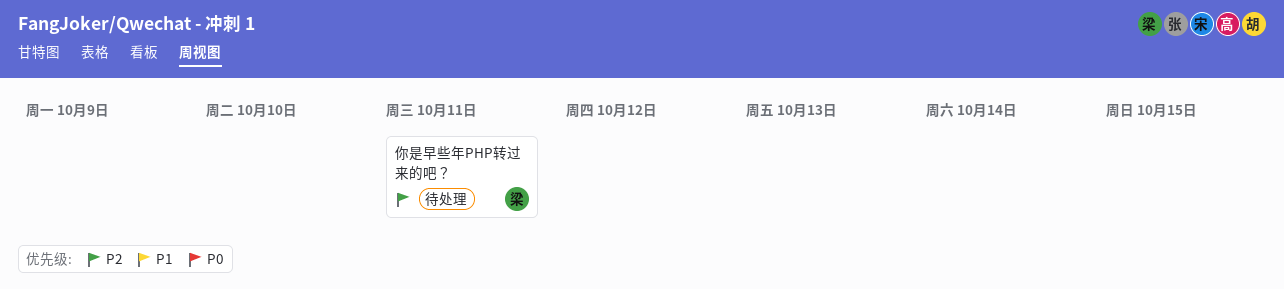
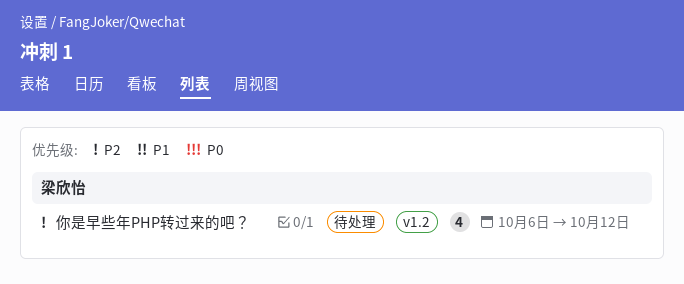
你是早些年PHP转过来的吧？, due: Oct 11 -> Oct 12

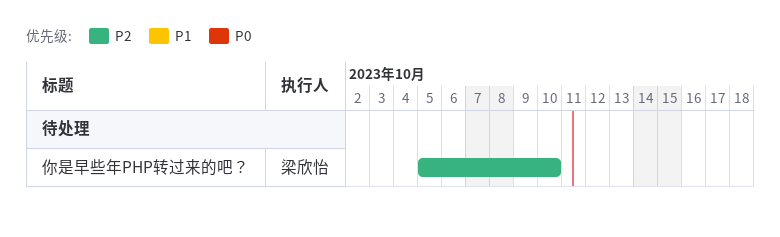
你是早些年PHP转过来的吧？, start: Oct 6 -> Oct 5
你是早些年PHP转过来的吧？, due: Oct 12 -> Oct 10

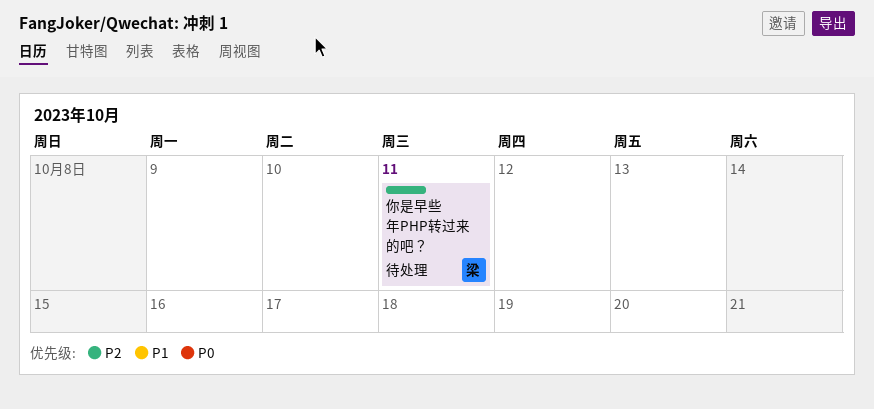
你是早些年PHP转过来的吧？, due: Oct 10 -> Oct 11

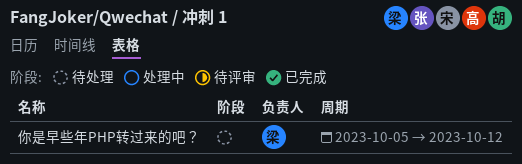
你是早些年PHP转过来的吧？, due: Oct 11 -> Oct 12

